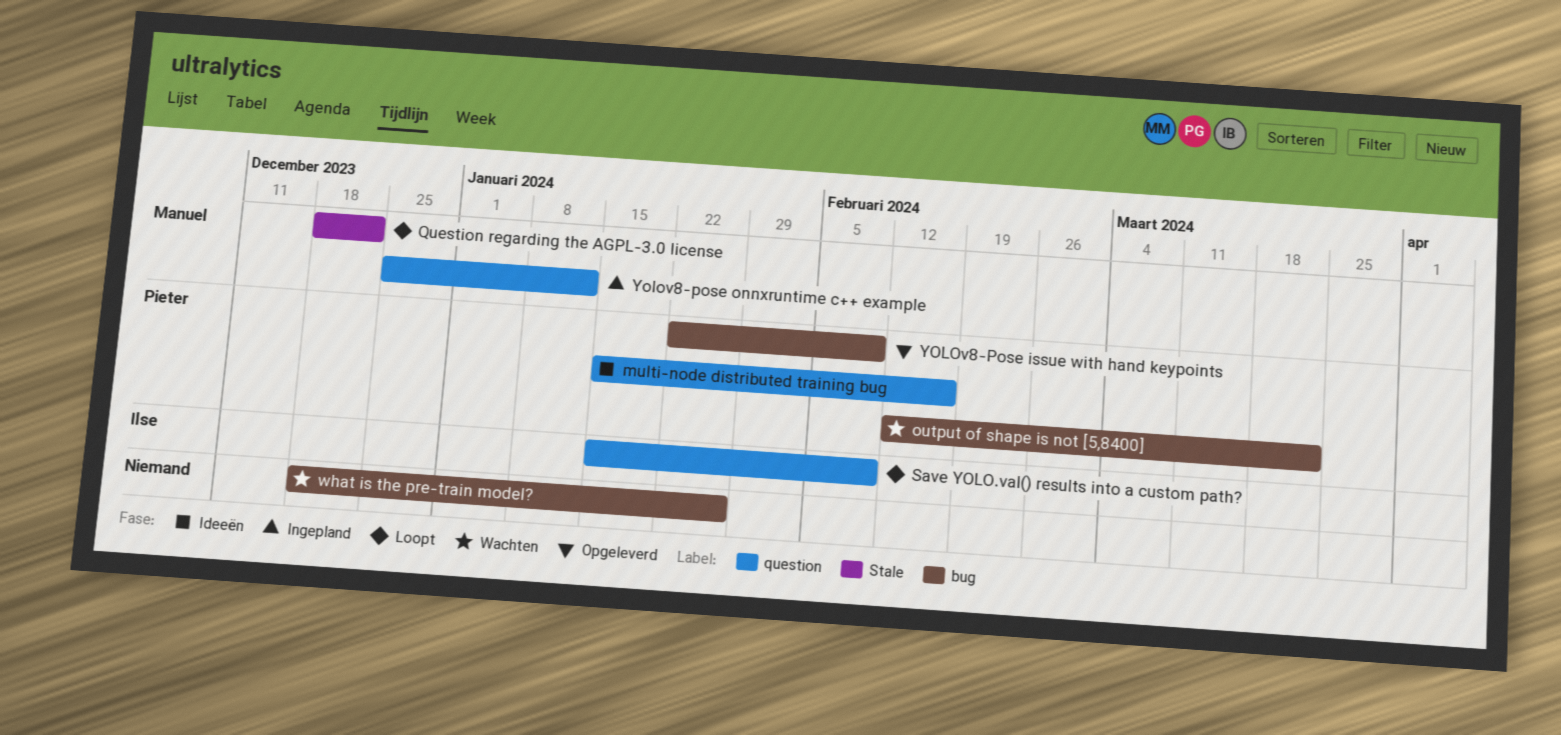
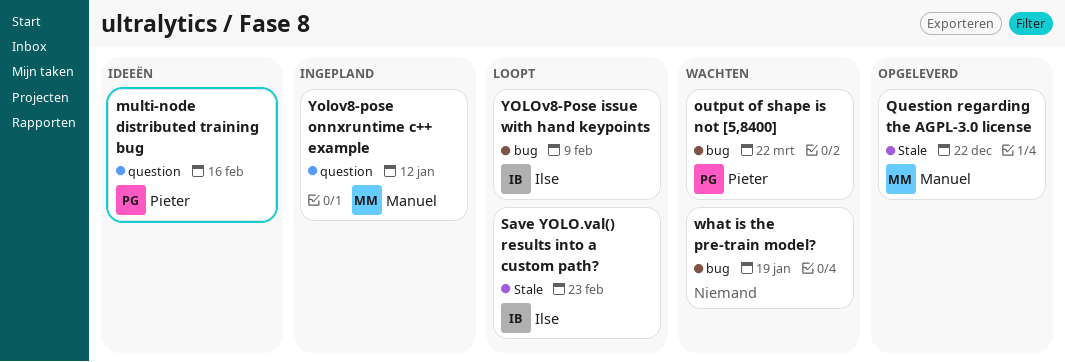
Question regarding the AGPL-3.0 license, status: Loopt -> Opgeleverd
Save YOLO.val() results into a custom path?, label: question -> Stale
Save YOLO.val() results into a custom path?, due: Feb 9 -> Feb 23
what is the pre-train model?, due: Jan 26 -> Jan 19
YOLOv8-Pose issue with hand keypoints, status: Opgeleverd -> Loopt
YOLOv8-Pose issue with hand keypoints, owner: Pieter -> Ilse

